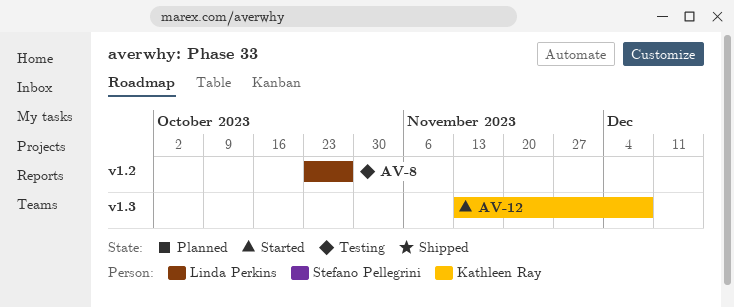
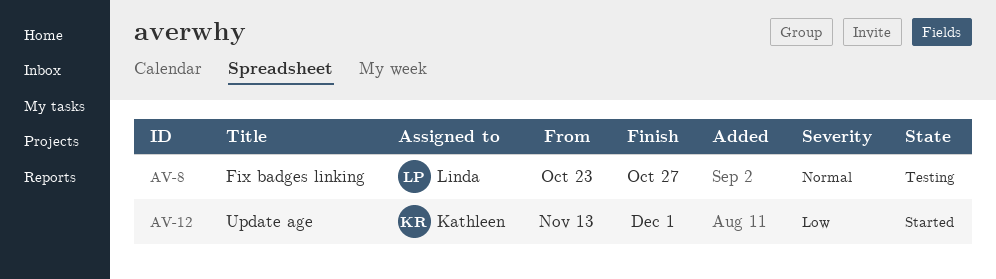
AV-12, due: Dec 8 -> Dec 1

